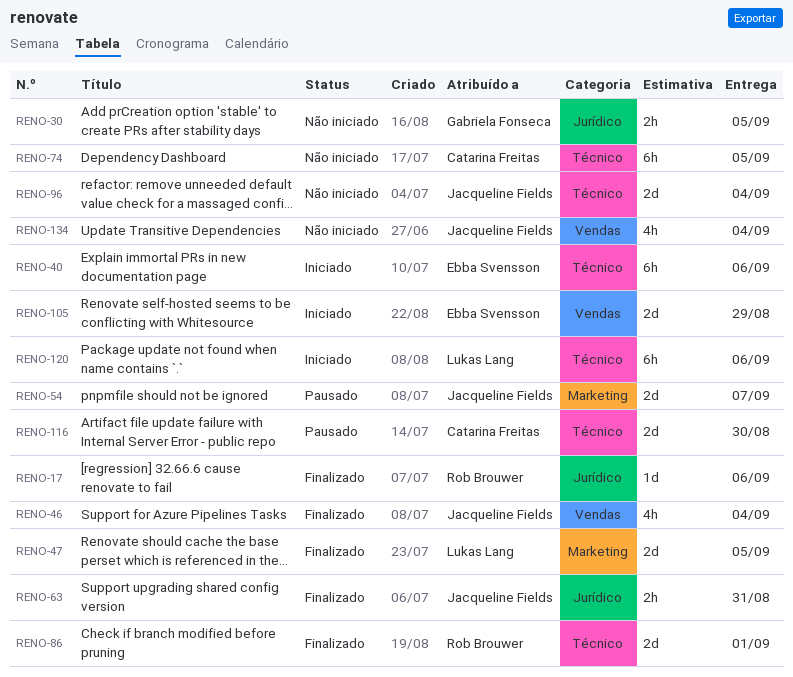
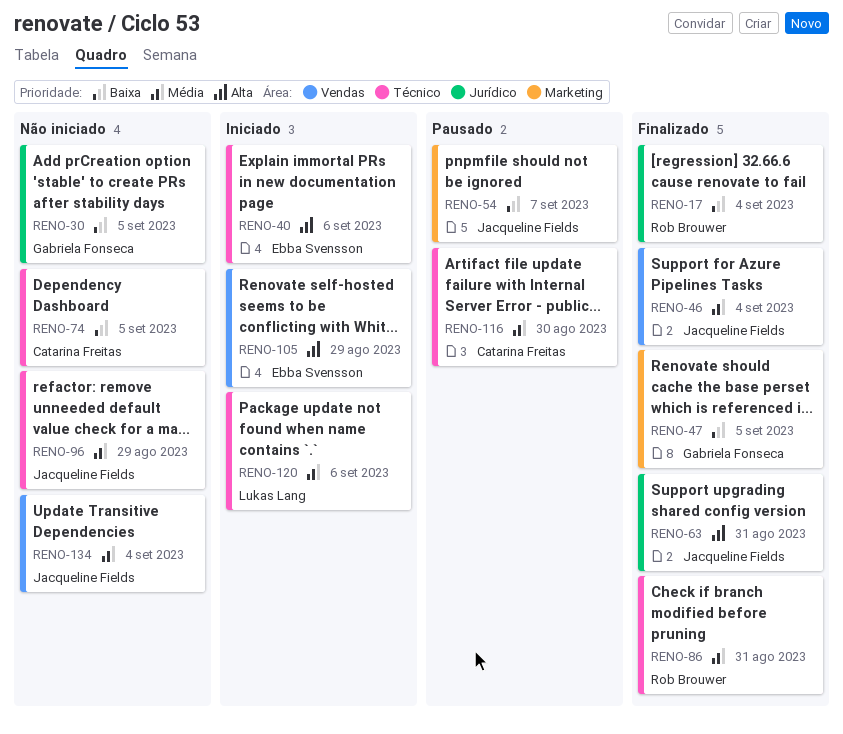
RENO-17, due: Sep 6 -> Sep 4
RENO-47, owner: Lukas Lang -> Gabriela Fonseca
RENO-86, due: Sep 1 -> Aug 31
RENO-96, due: Sep 4 -> Aug 29

